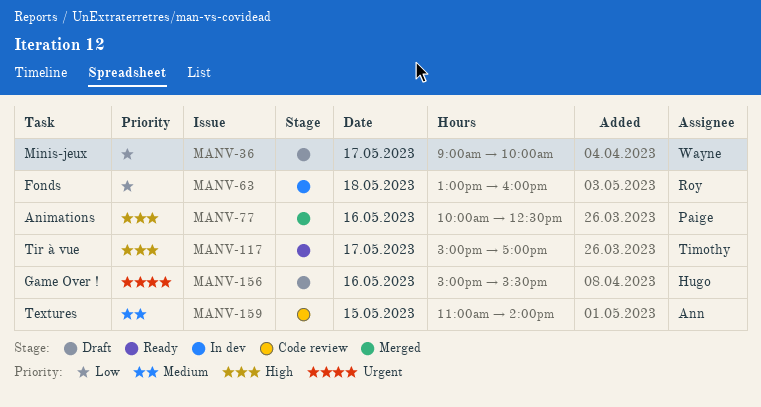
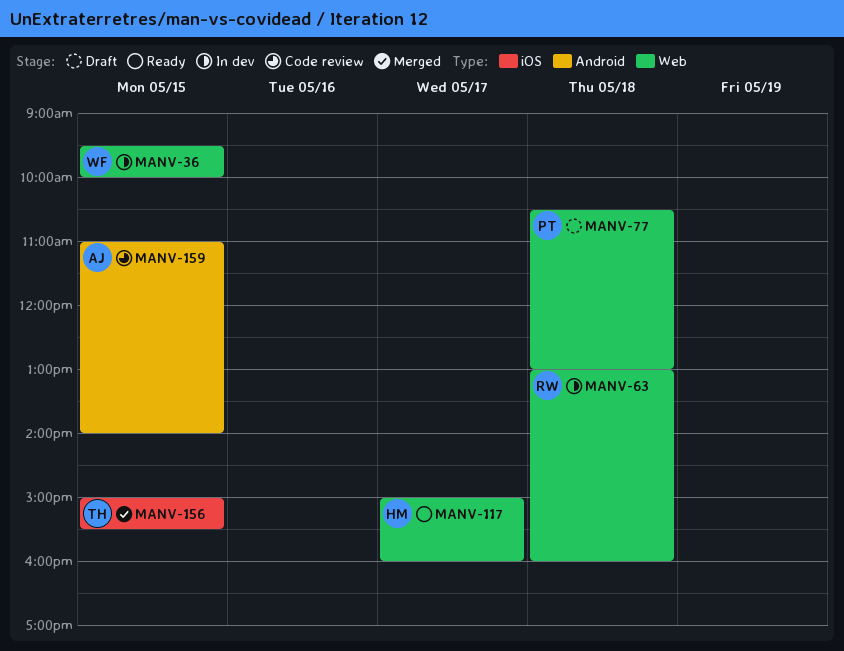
MANV-36, status: Draft -> In dev
MANV-36, day: May 17 -> May 15
MANV-36, begins: 09:00 -> 09:30
MANV-77, status: Merged -> Draft
MANV-77, day: May 16 -> May 18
MANV-77, begins: 10:00 -> 10:30
MANV-77, ends: 12:30 -> 13:00
MANV-117, owner: Timothy -> Hugo
MANV-117, ends: 17:00 -> 16:00
MANV-156, status: Draft -> Merged
MANV-156, owner: Hugo -> Timothy
MANV-156, day: May 16 -> May 15

